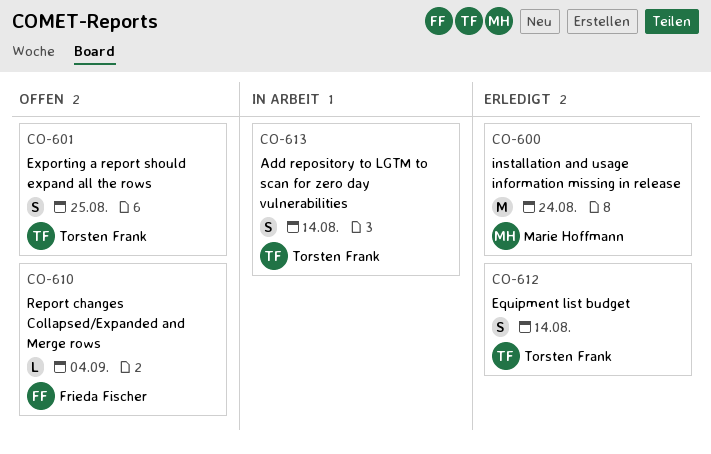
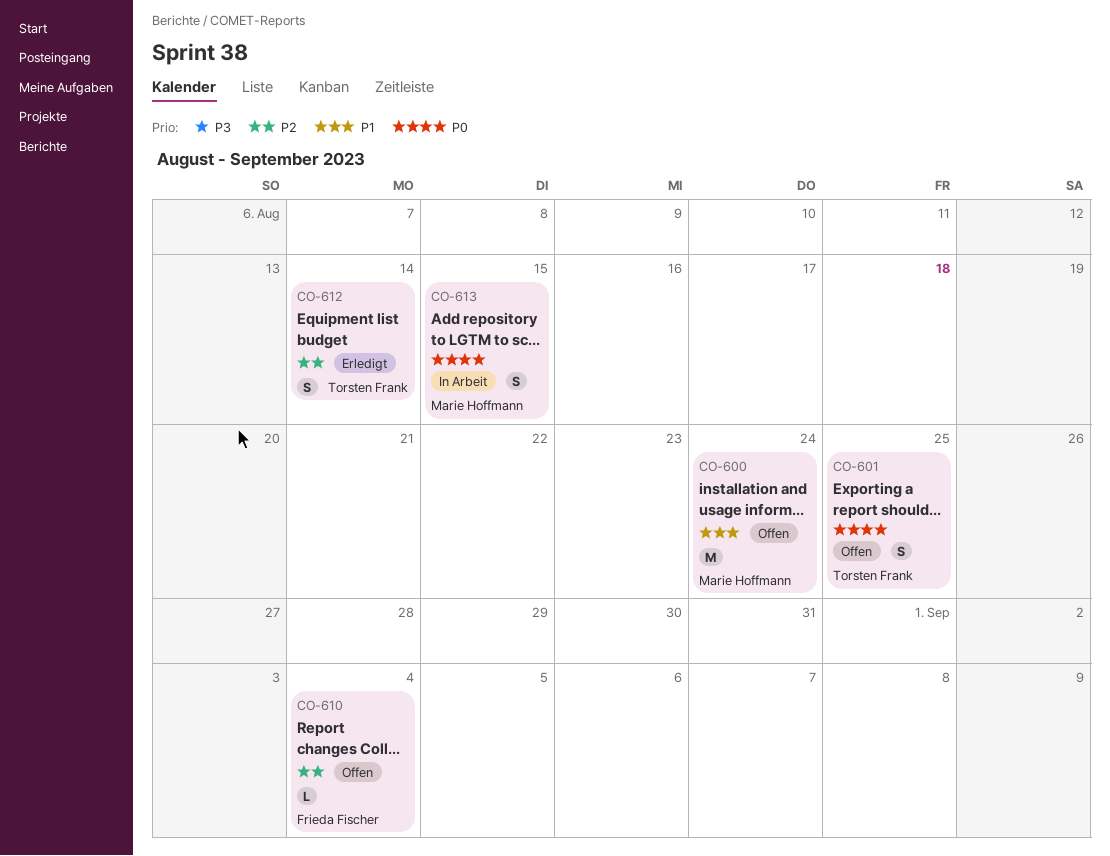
CO-600, status: Erledigt -> Offen
CO-613, owner: Torsten Frank -> Marie Hoffmann
CO-613, due: Aug 14 -> Aug 15

